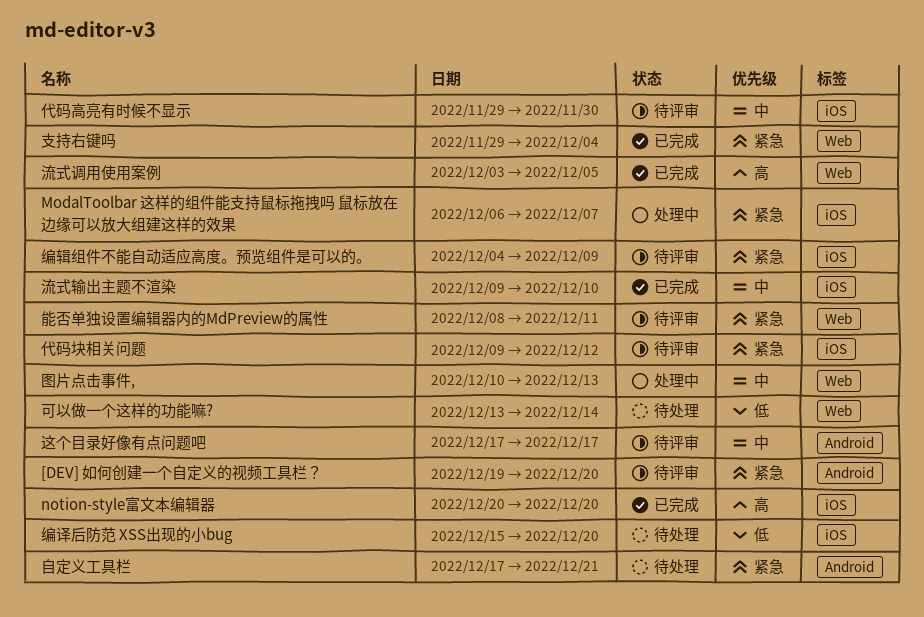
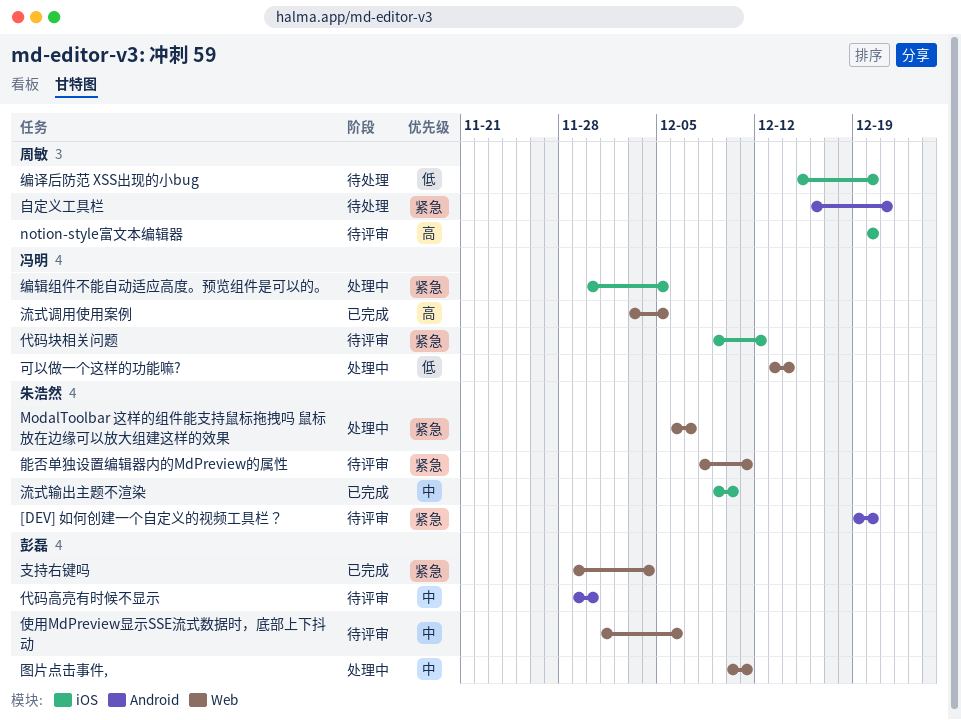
ModalToolbar 这样的组件能支持鼠标拖拽吗 鼠标放在边缘可以放大组建这样的效果, label: iOS -> Web
notion-style富文本编辑器, status: 已完成 -> 待评审
代码高亮有时候不显示, label: iOS -> Android
使用MdPreview显示SSE流式数据时，底部上下抖动: none -> present
可以做一个这样的功能嘛?, status: 待处理 -> 处理中
图片点击事件,, due: Dec 13 -> Dec 11
编辑组件不能自动适应高度。预览组件是可以的。, status: 待评审 -> 处理中
编辑组件不能自动适应高度。预览组件是可以的。, start: Dec 4 -> Nov 30
编辑组件不能自动适应高度。预览组件是可以的。, due: Dec 9 -> Dec 5
自定义工具栏, start: Dec 17 -> Dec 16
这个目录好像有点问题吧: present -> none

